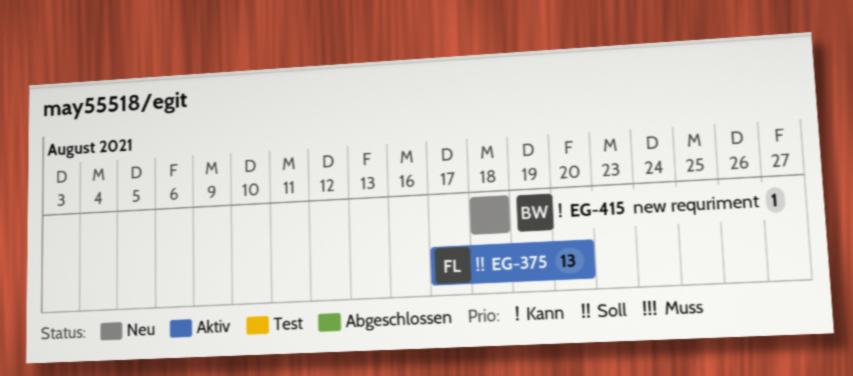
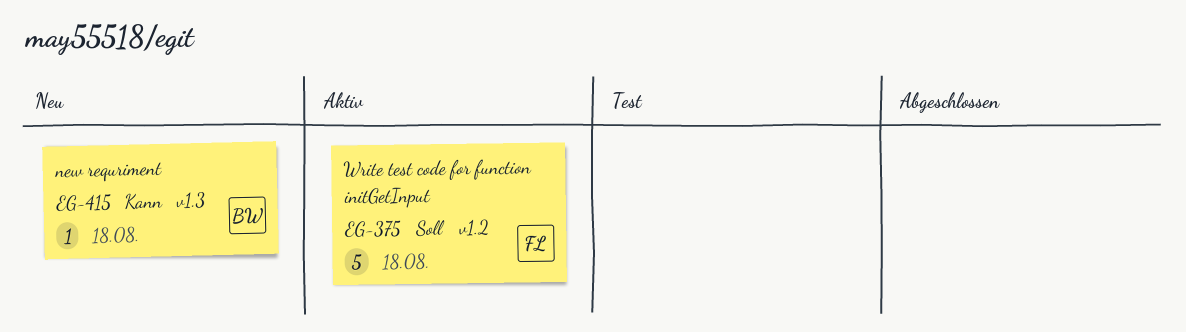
EG-375, estimate: 13 -> 5
EG-375, due: Aug 20 -> Aug 18

